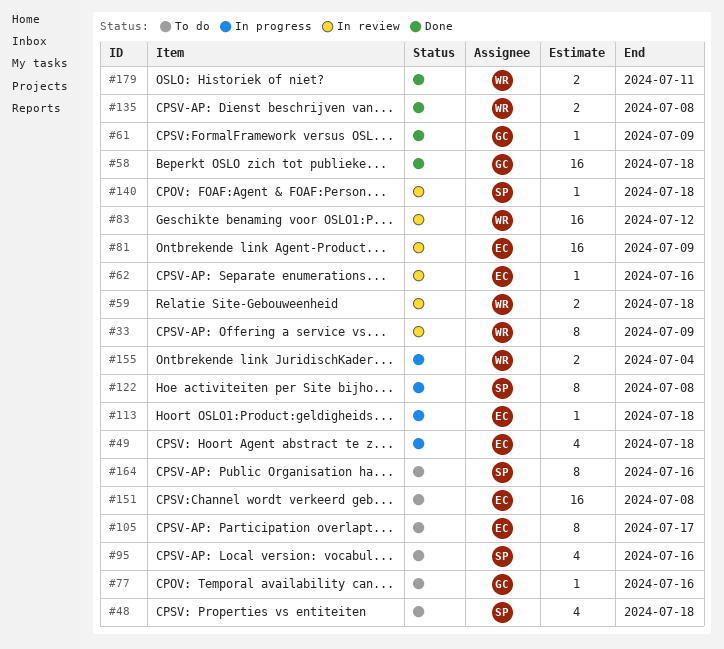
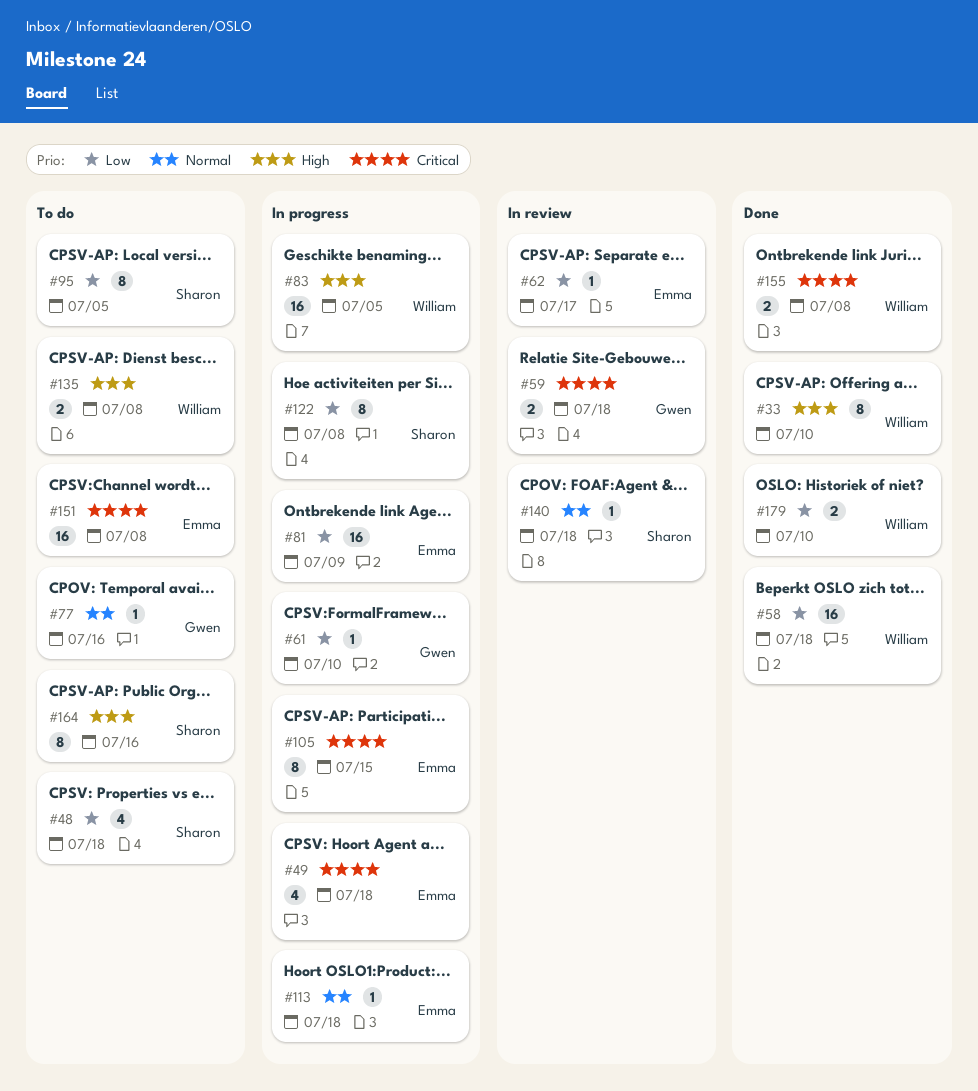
#33, status: In review -> Done
#33, due: Jul 9 -> Jul 10
#58, owner: Gwen -> William
#59, owner: William -> Gwen
#61, status: Done -> In progress
#61, due: Jul 9 -> Jul 10
#62, due: Jul 16 -> Jul 17
#81, status: In review -> In progress
#83, status: In review -> In progress
#83, due: Jul 12 -> Jul 5
#95, estimate: 4 -> 8
#95, due: Jul 16 -> Jul 5
#105, status: To do -> In progress
#105, due: Jul 17 -> Jul 15
#135, status: Done -> To do
#155, status: In progress -> Done
#155, due: Jul 4 -> Jul 8
#179, due: Jul 11 -> Jul 10

